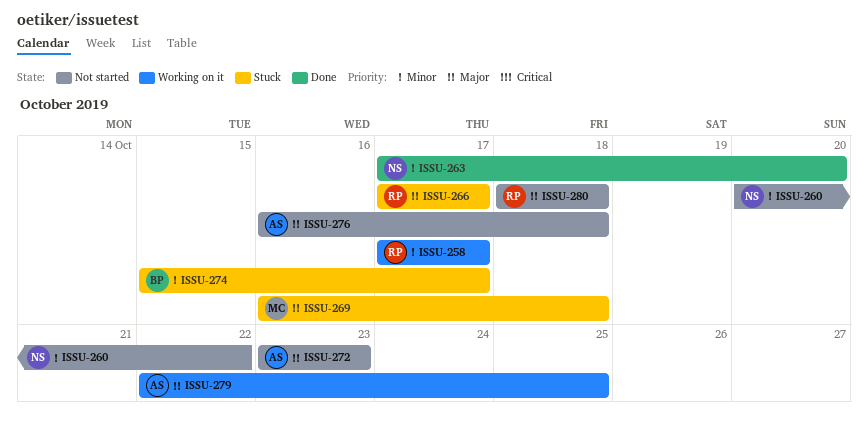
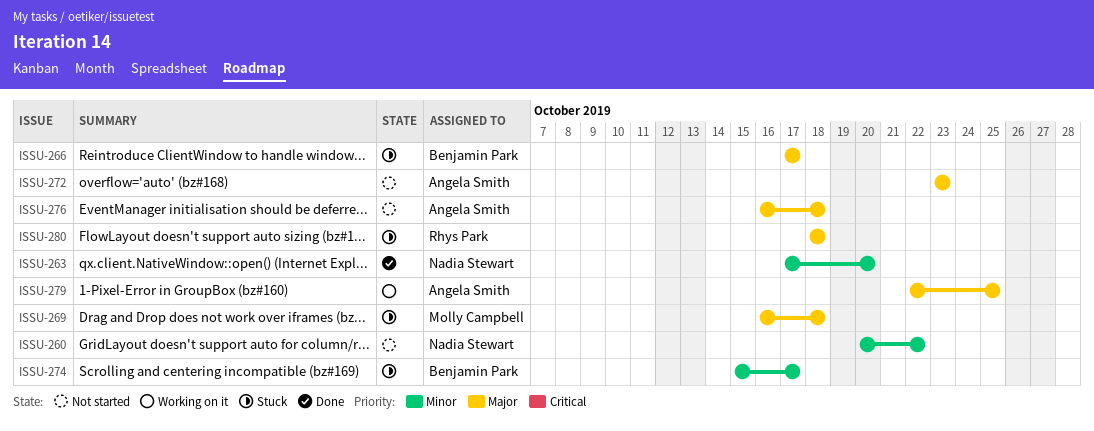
ISSU-258: present -> none
ISSU-266, owner: Rhys Park -> Benjamin Park
ISSU-280, status: Not started -> Stuck

